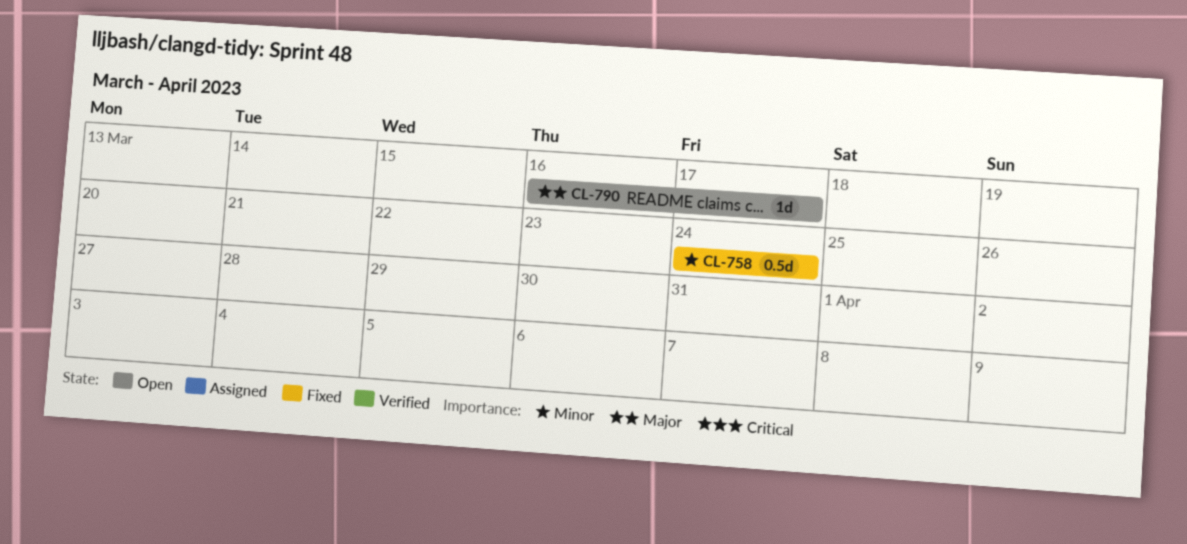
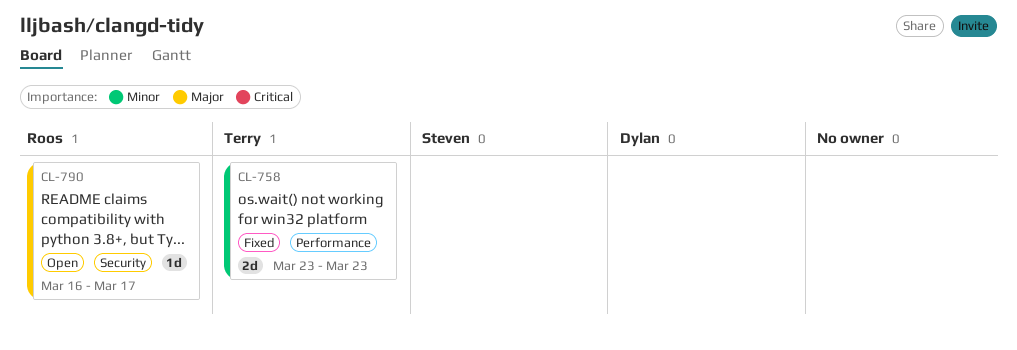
CL-758, estimate: 0.5d -> 2d
CL-758, start: Mar 24 -> Mar 23
CL-758, due: Mar 24 -> Mar 23

